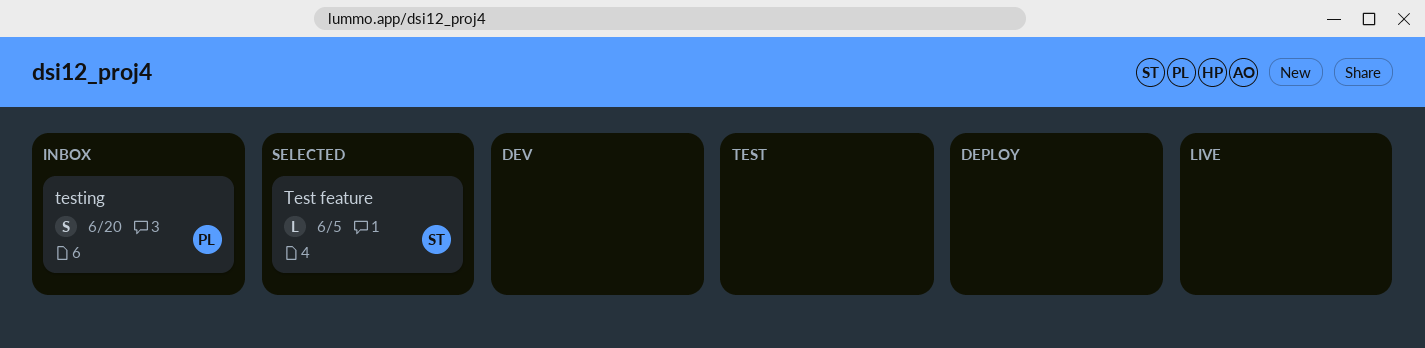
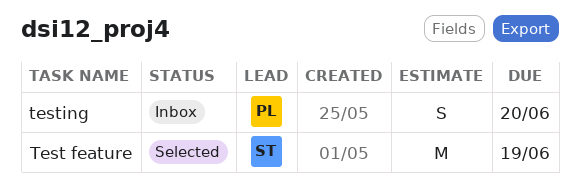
Test feature, estimate: L -> M
Test feature, due: Jun 5 -> Jun 19

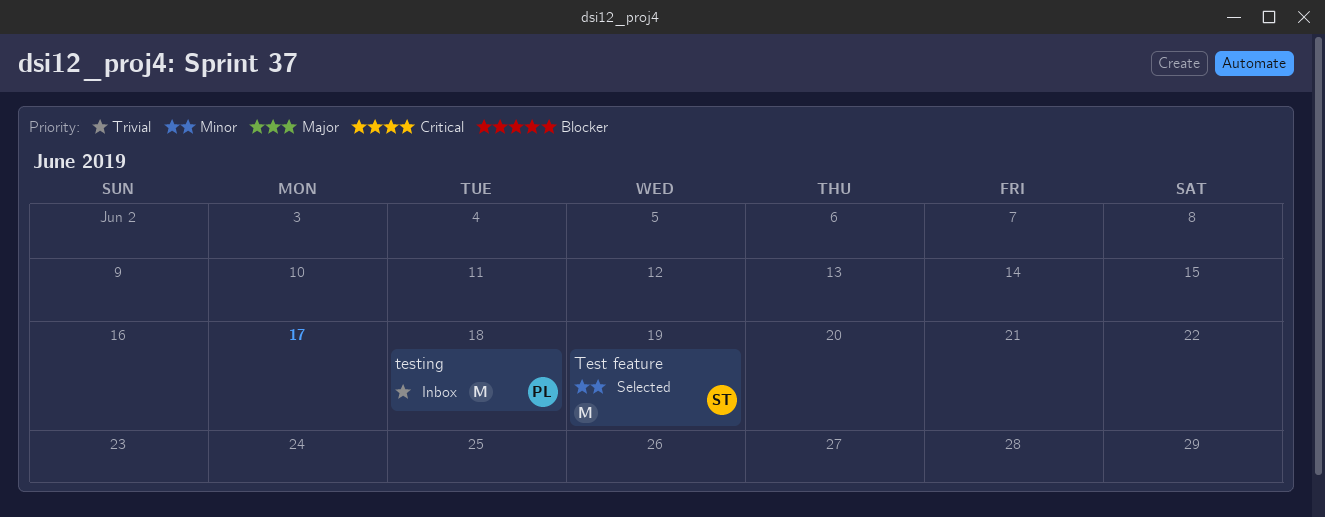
testing, estimate: S -> M
testing, due: Jun 20 -> Jun 18

